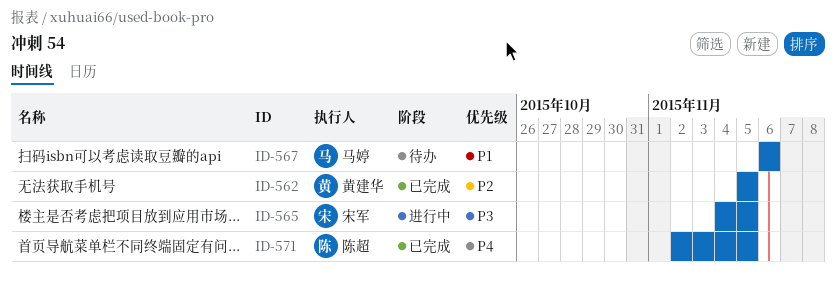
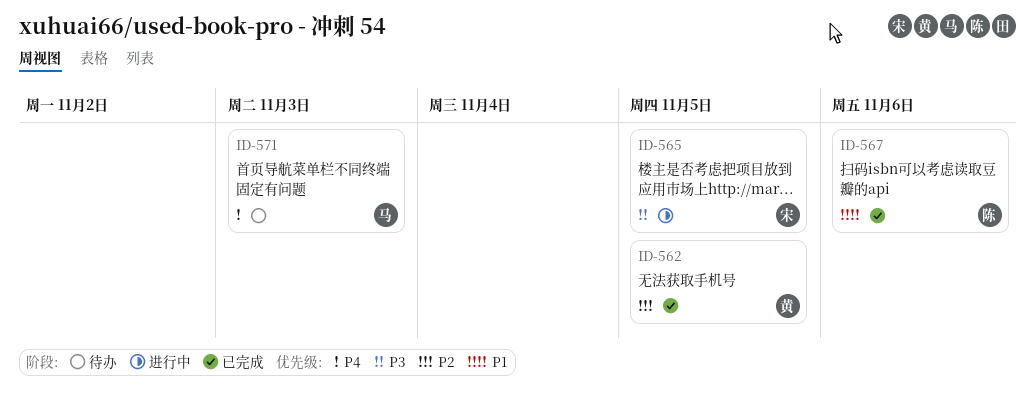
ID-567, status: 待办 -> 已完成
ID-567, owner: 马婷 -> 陈超
ID-571, status: 已完成 -> 待办
ID-571, owner: 陈超 -> 马婷
ID-571, due: Nov 5 -> Nov 3

